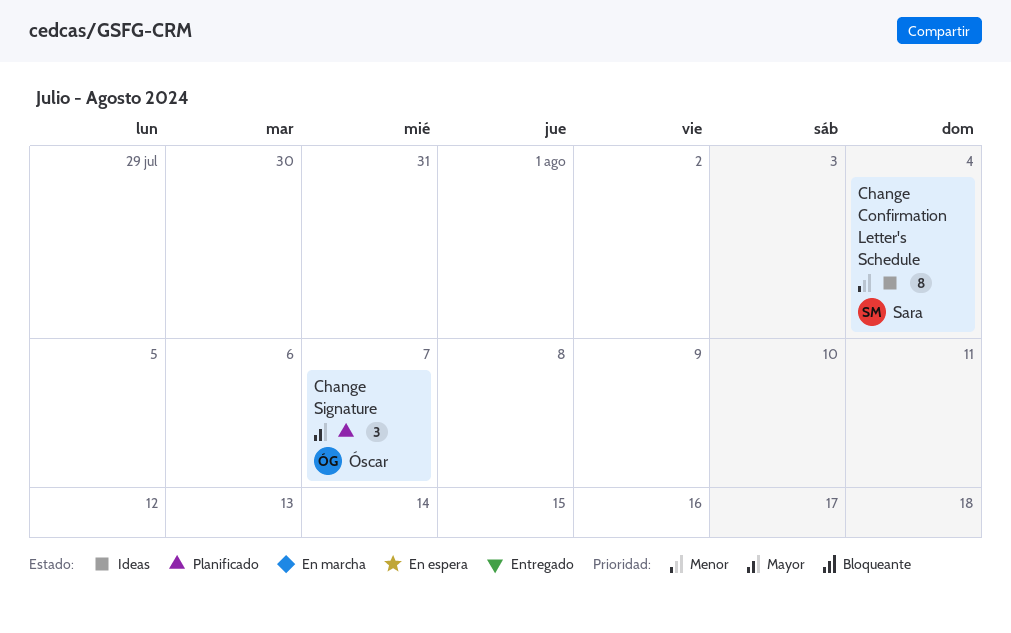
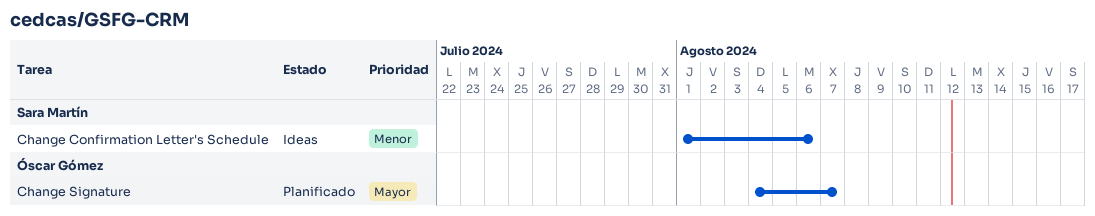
Change Confirmation Letter's Schedule, due: Aug 4 -> Aug 6

